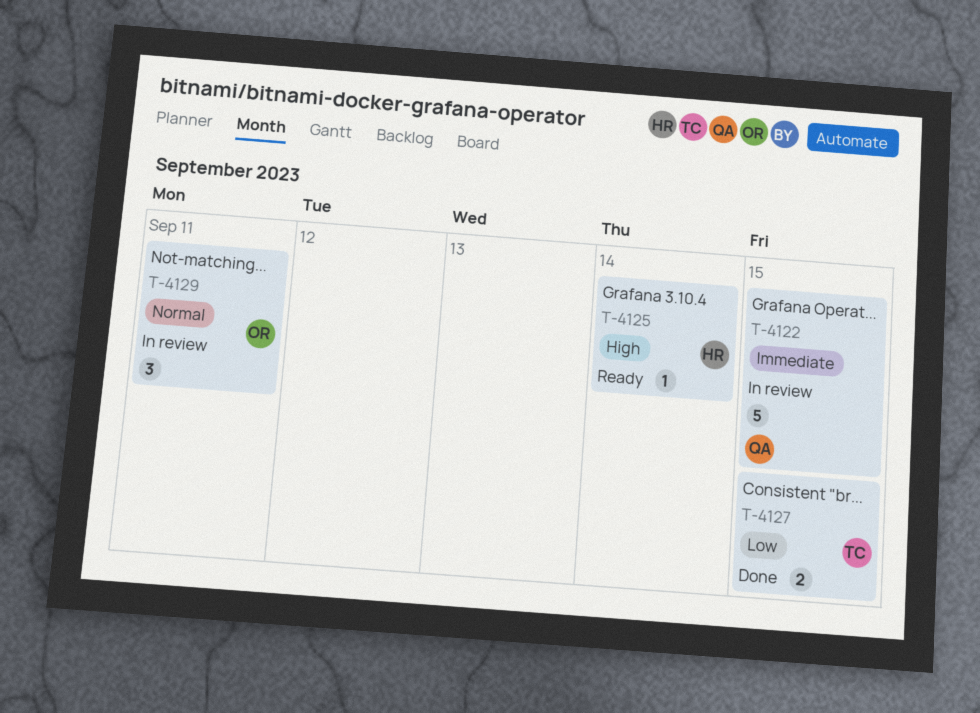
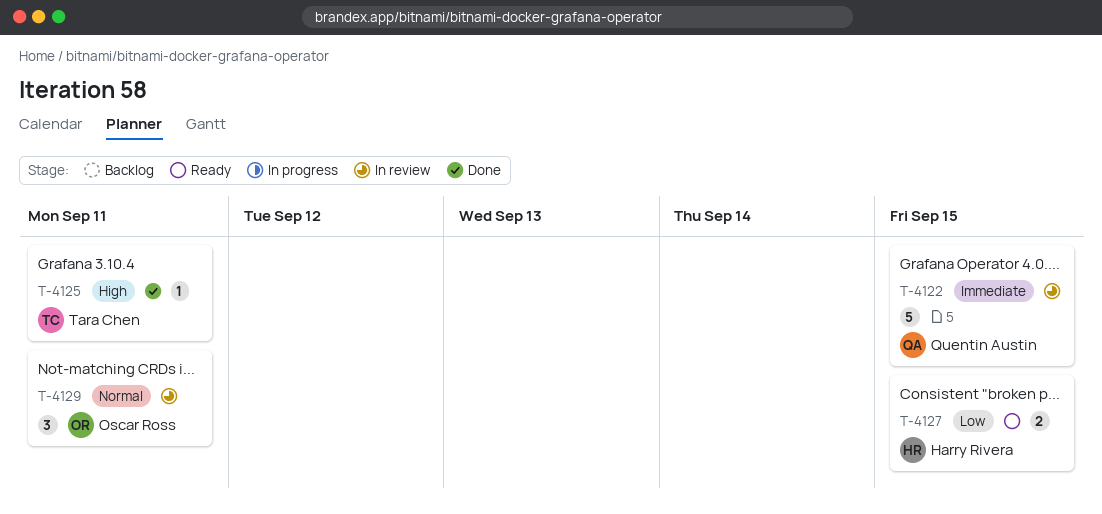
T-4125, status: Ready -> Done
T-4125, owner: Harry Rivera -> Tara Chen
T-4125, due: Sep 14 -> Sep 11
T-4127, status: Done -> Ready
T-4127, owner: Tara Chen -> Harry Rivera

